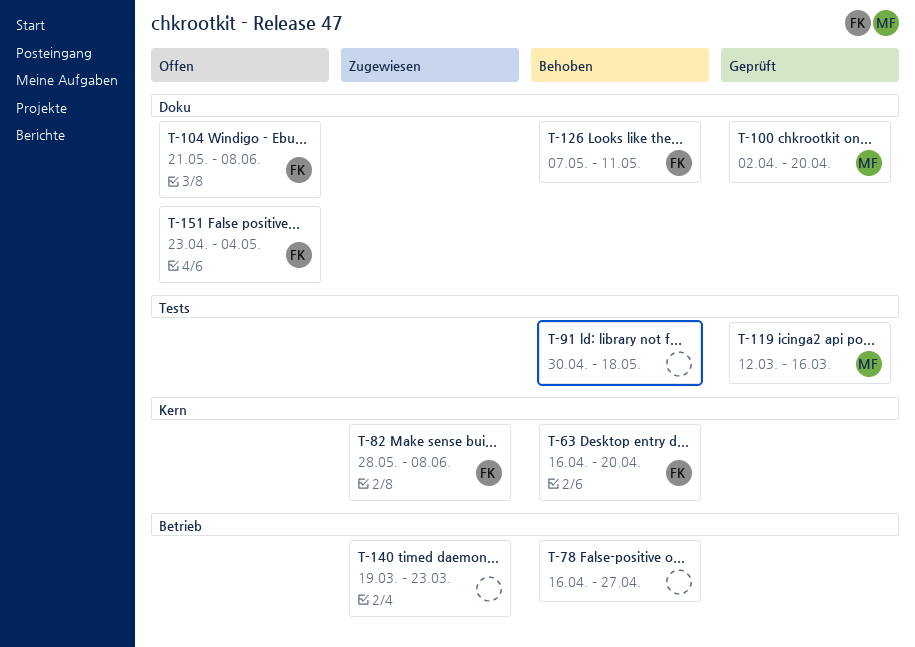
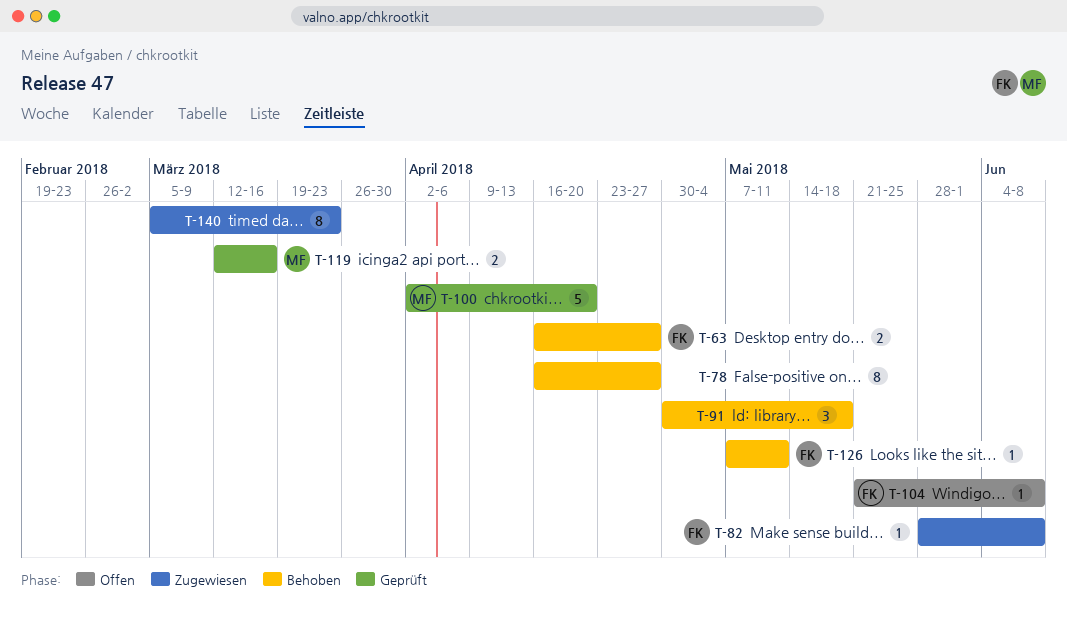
T-63, due: Apr 20 -> Apr 27
T-140, start: Mar 19 -> Mar 5
T-151: present -> none

